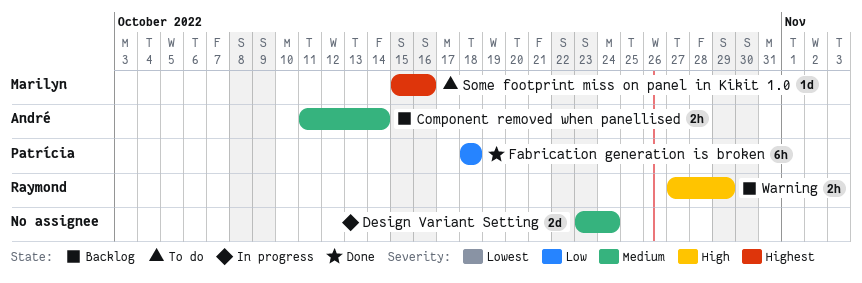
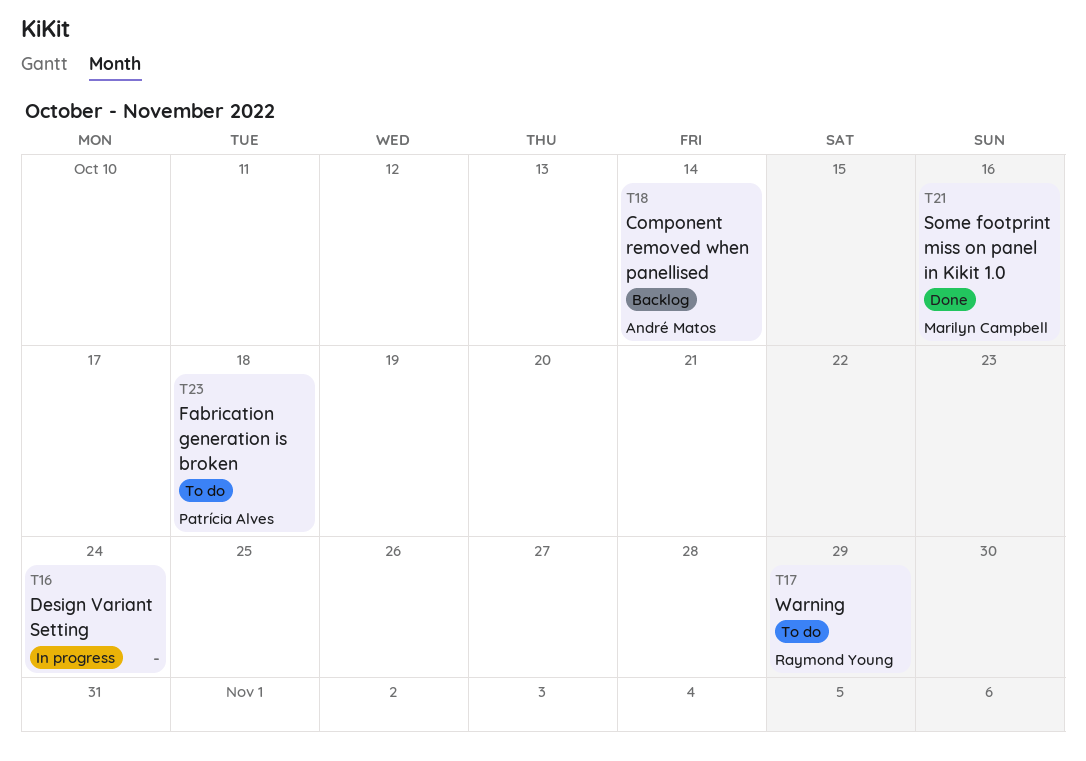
Fabrication generation is broken, status: Done -> To do
Some footprint miss on panel in Kikit 1.0, status: To do -> Done
Warning, status: Backlog -> To do

